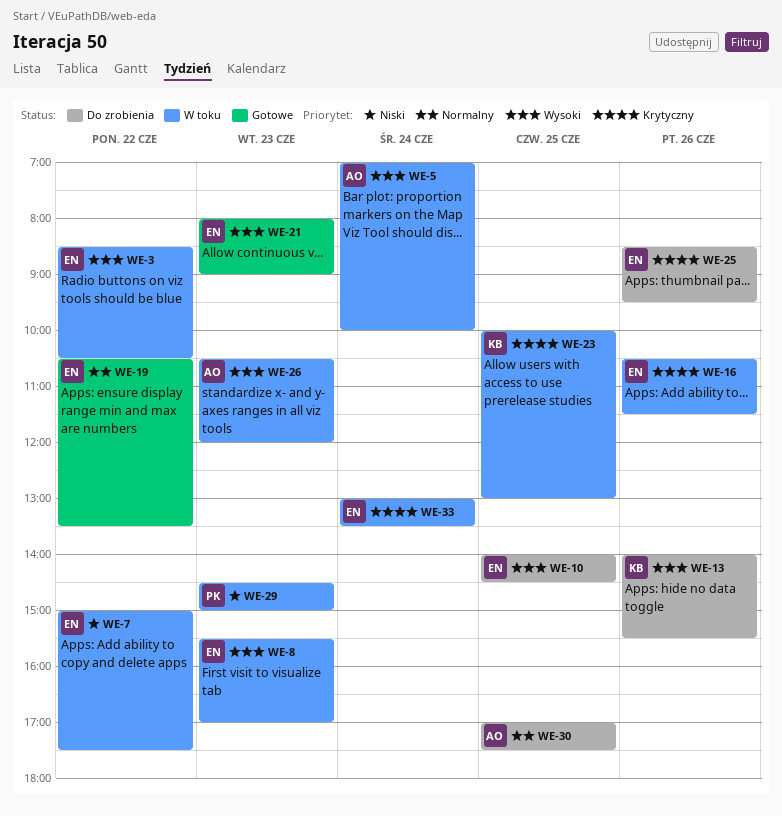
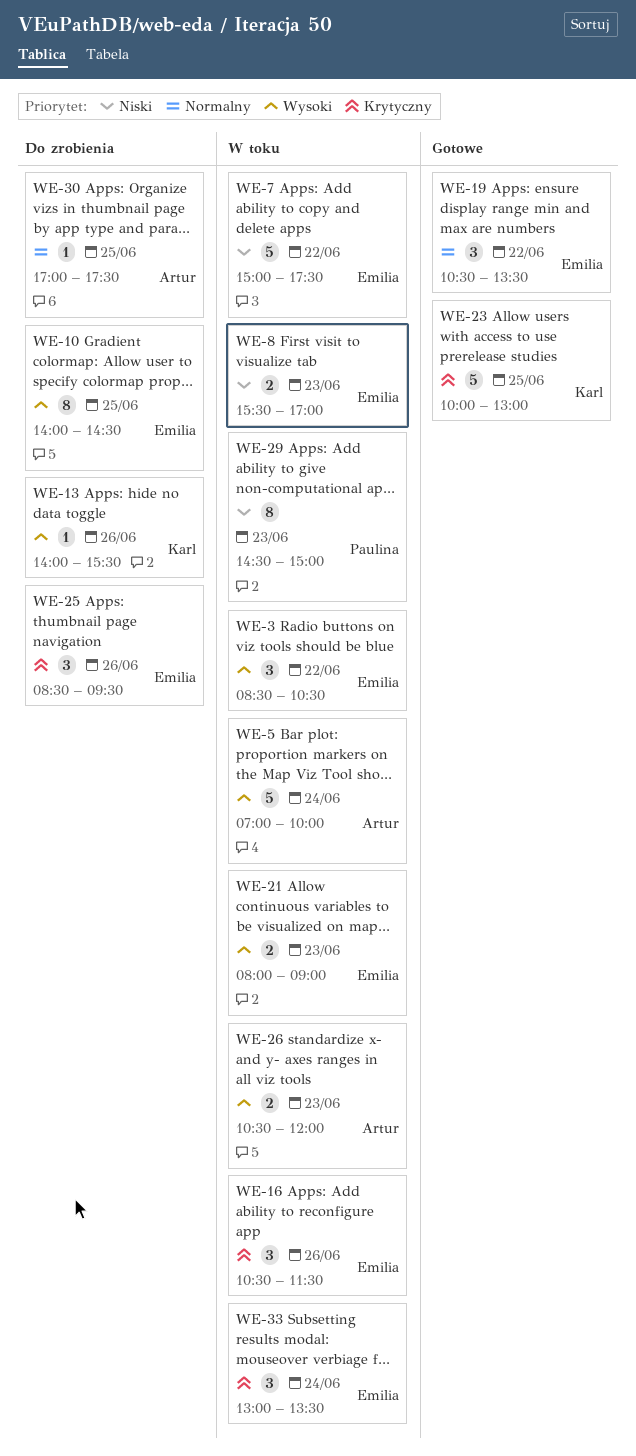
WE-8, priority: Wysoki -> Niski
WE-21, status: Gotowe -> W toku
WE-23, status: W toku -> Gotowe

